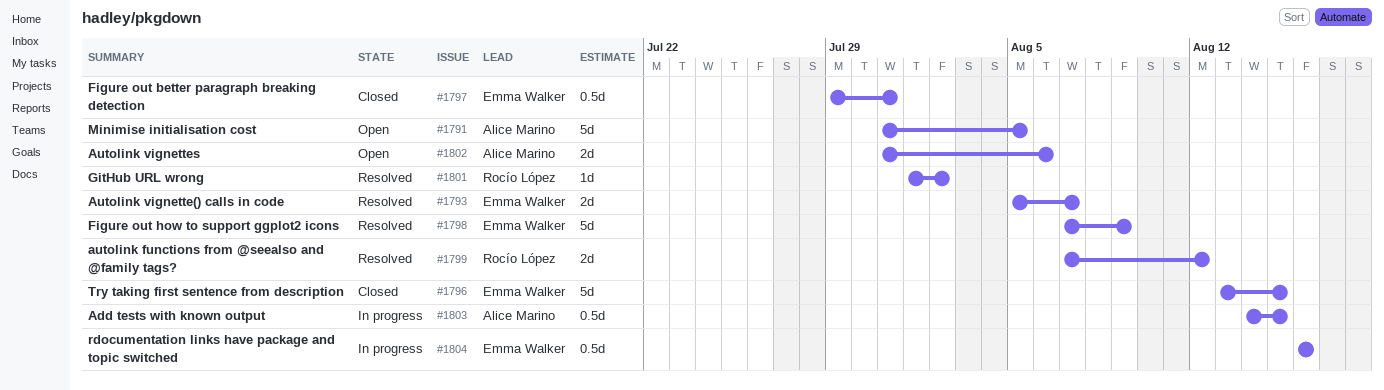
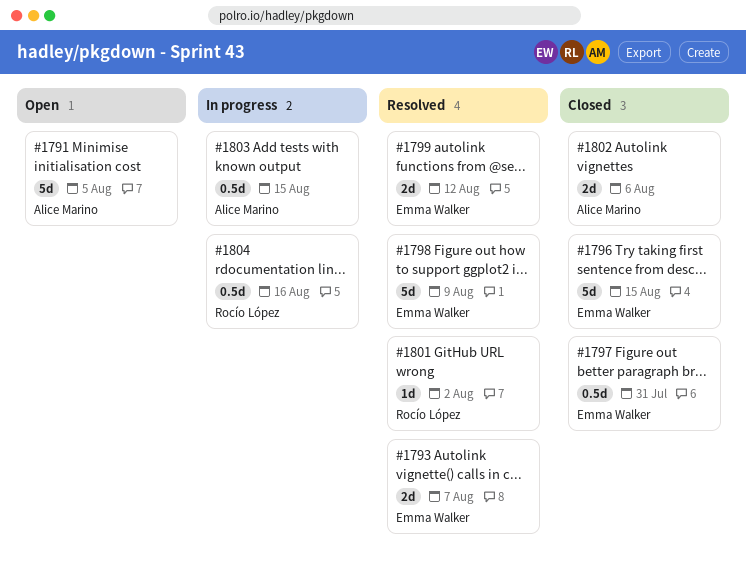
#1799, owner: Rocío López -> Emma Walker
#1802, status: Open -> Closed
#1804, owner: Emma Walker -> Rocío López

